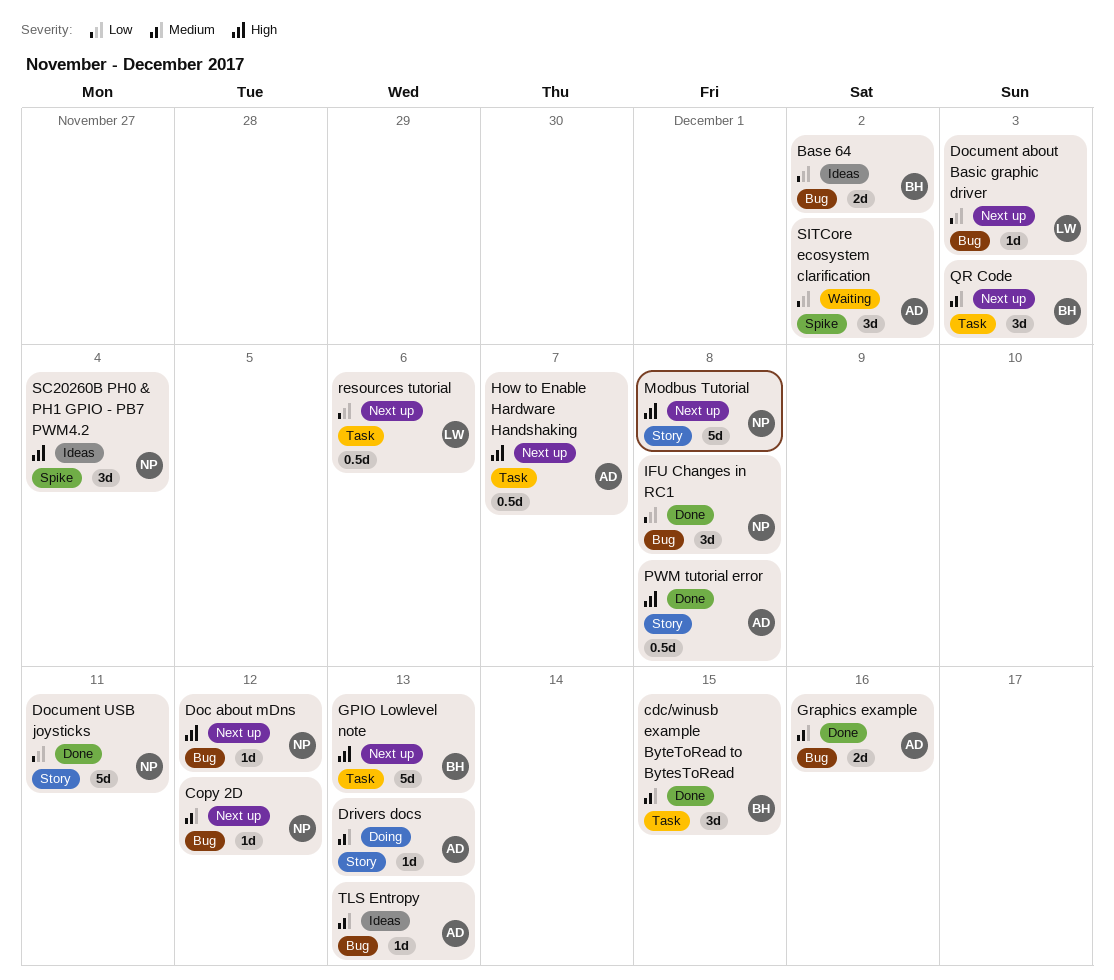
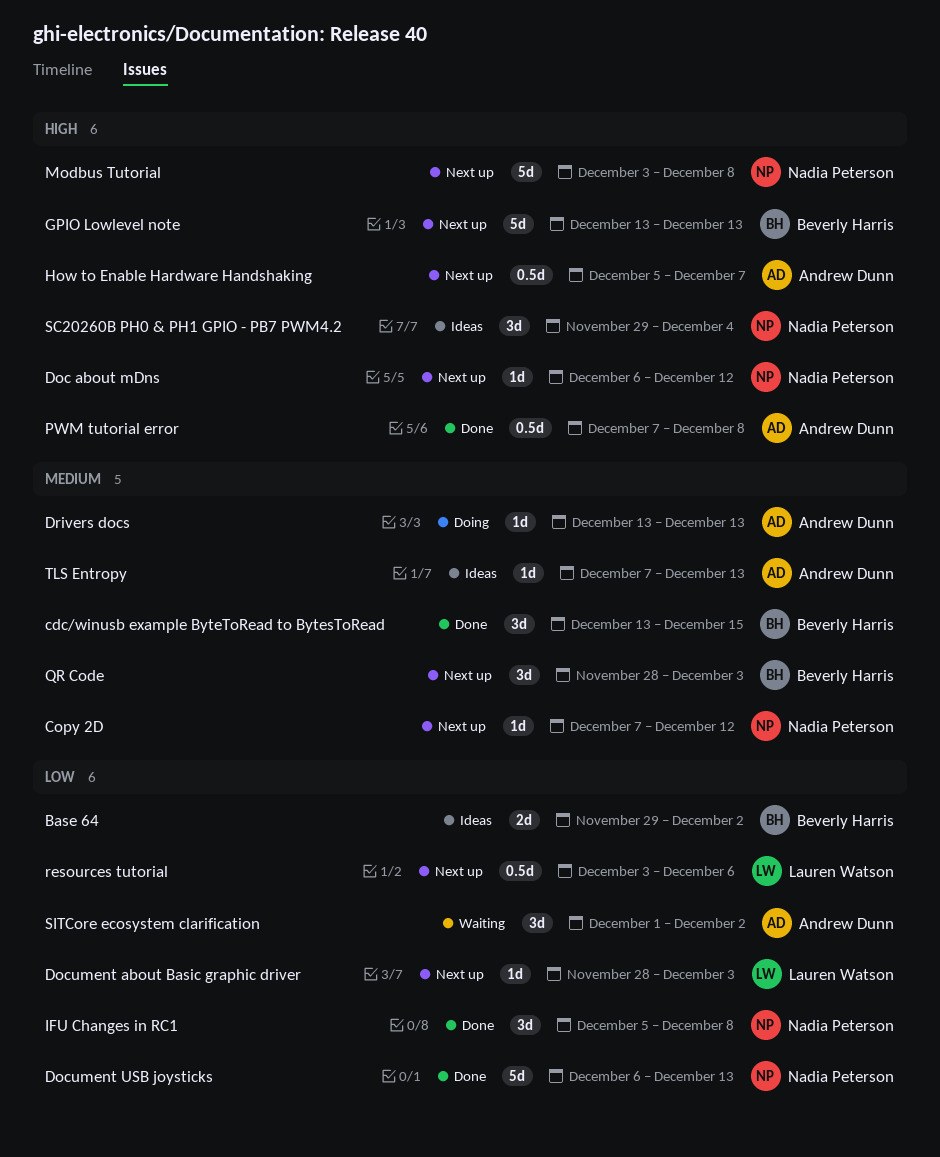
Document USB joysticks, due: Dec 11 -> Dec 13
Graphics example: present -> none

